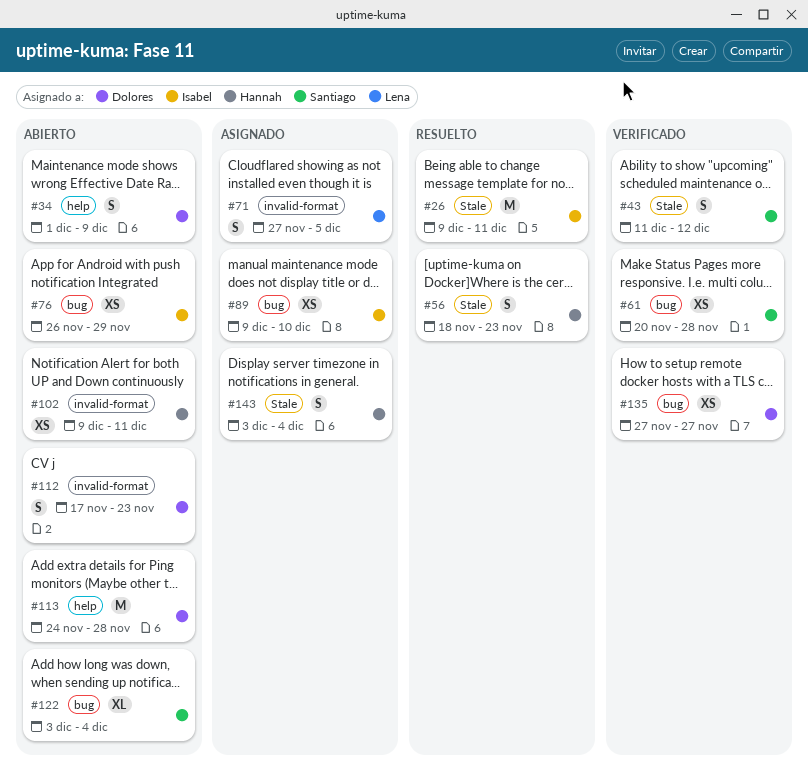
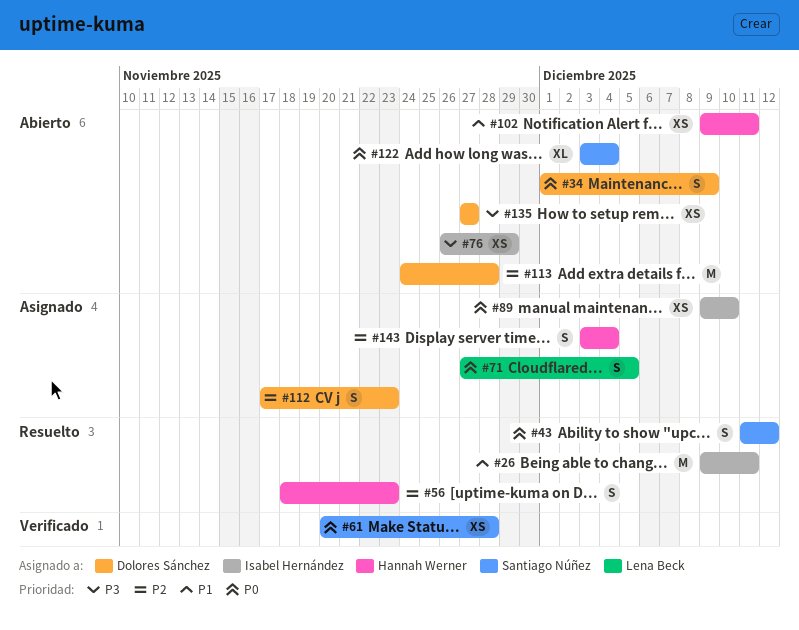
#43, status: Verificado -> Resuelto
#112, status: Abierto -> Asignado
#135, status: Verificado -> Abierto

